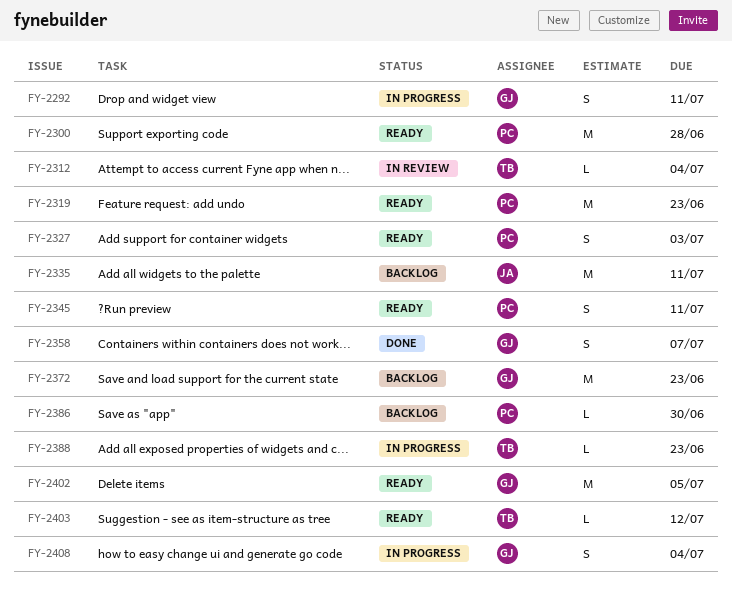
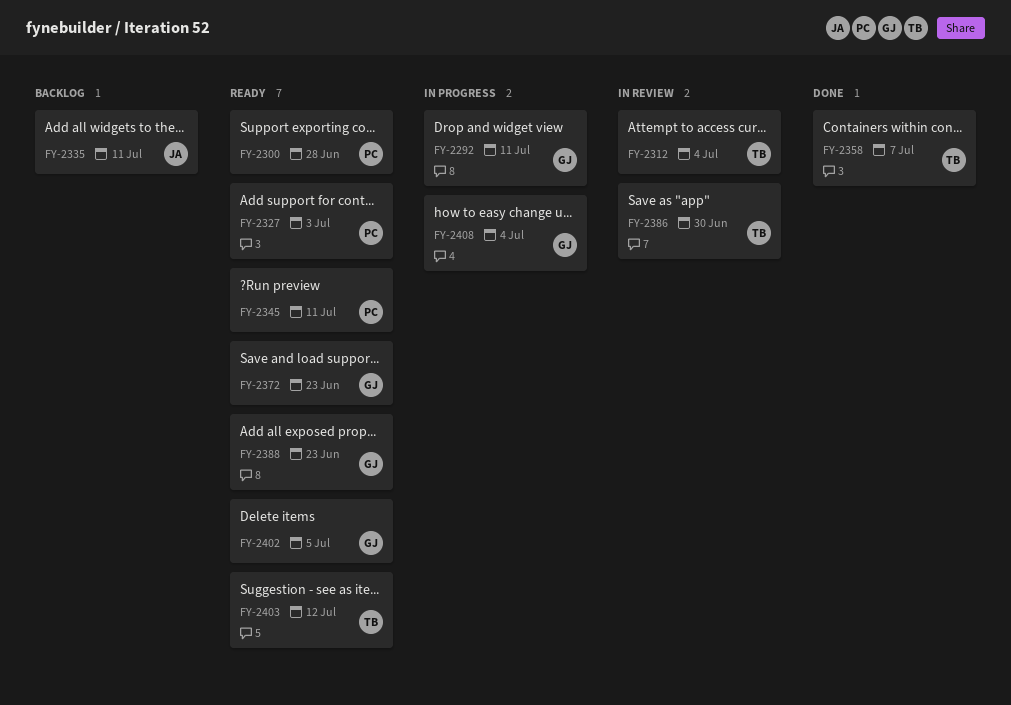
FY-2319: present -> none
FY-2358, owner: GJ -> TB
FY-2372, status: Backlog -> Ready
FY-2386, status: Backlog -> In review
FY-2386, owner: PC -> TB
FY-2388, status: In progress -> Ready
FY-2388, owner: TB -> GJ

